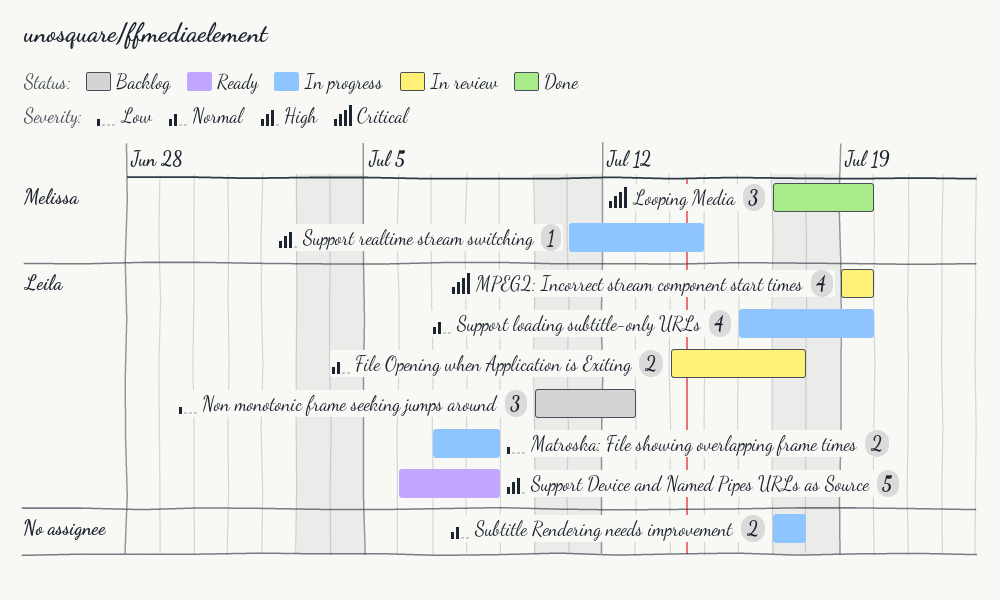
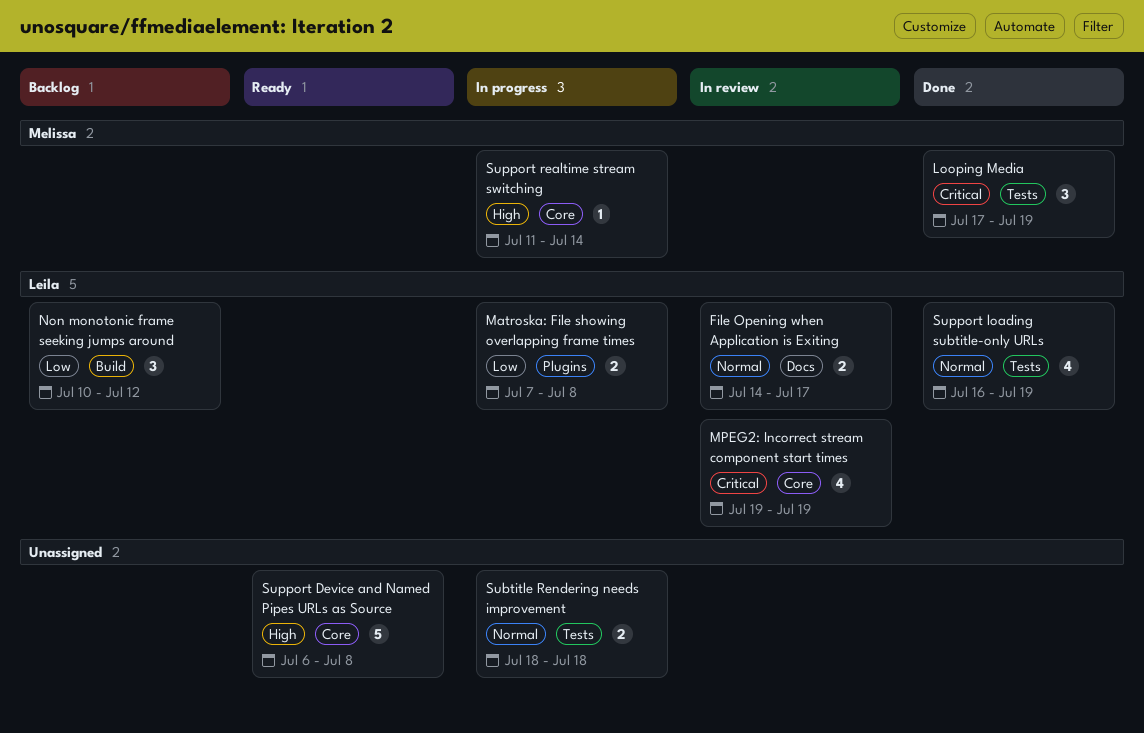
Subtitle Rendering needs improvement, start: Jul 17 -> Jul 18
Subtitle Rendering needs improvement, due: Jul 17 -> Jul 18
Support Device and Named Pipes URLs as Source, owner: Leila -> none
Support loading subtitle-only URLs, status: In progress -> Done

